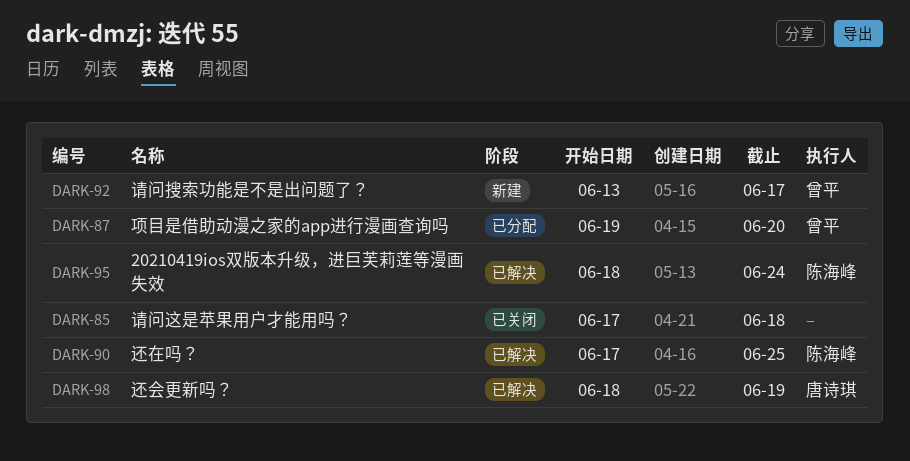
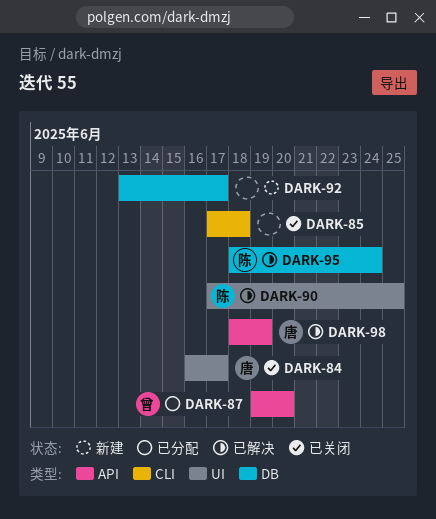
DARK-84: none -> present
DARK-92, owner: 曾平 -> none

